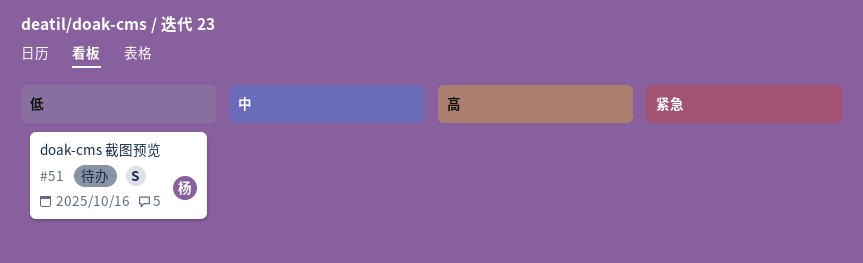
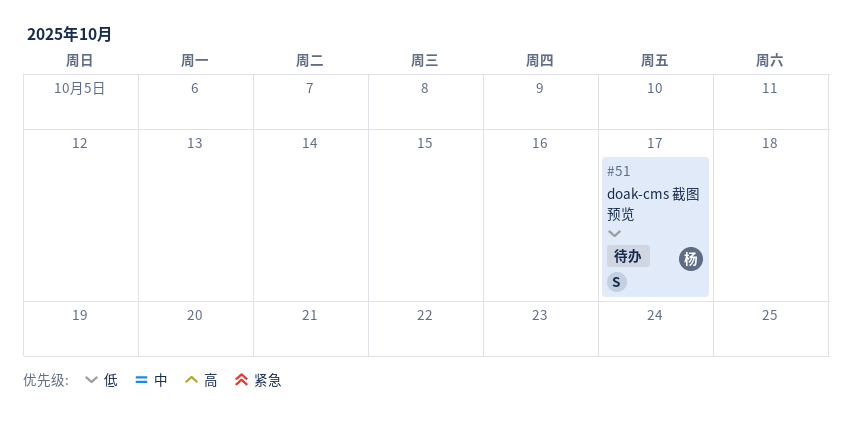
#51, due: Oct 16 -> Oct 17

